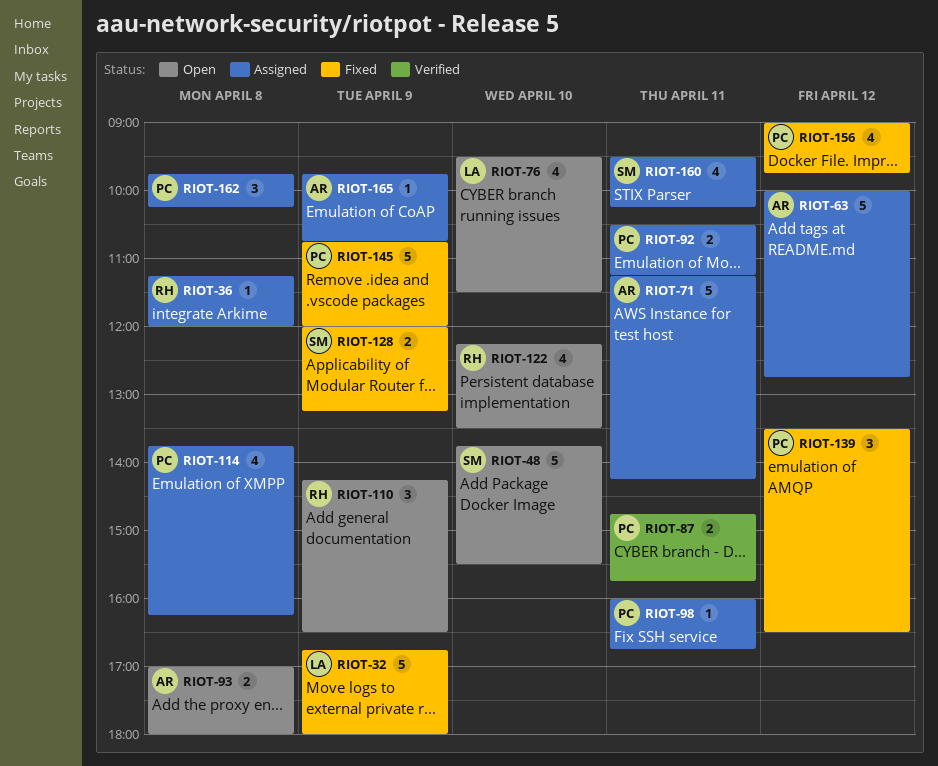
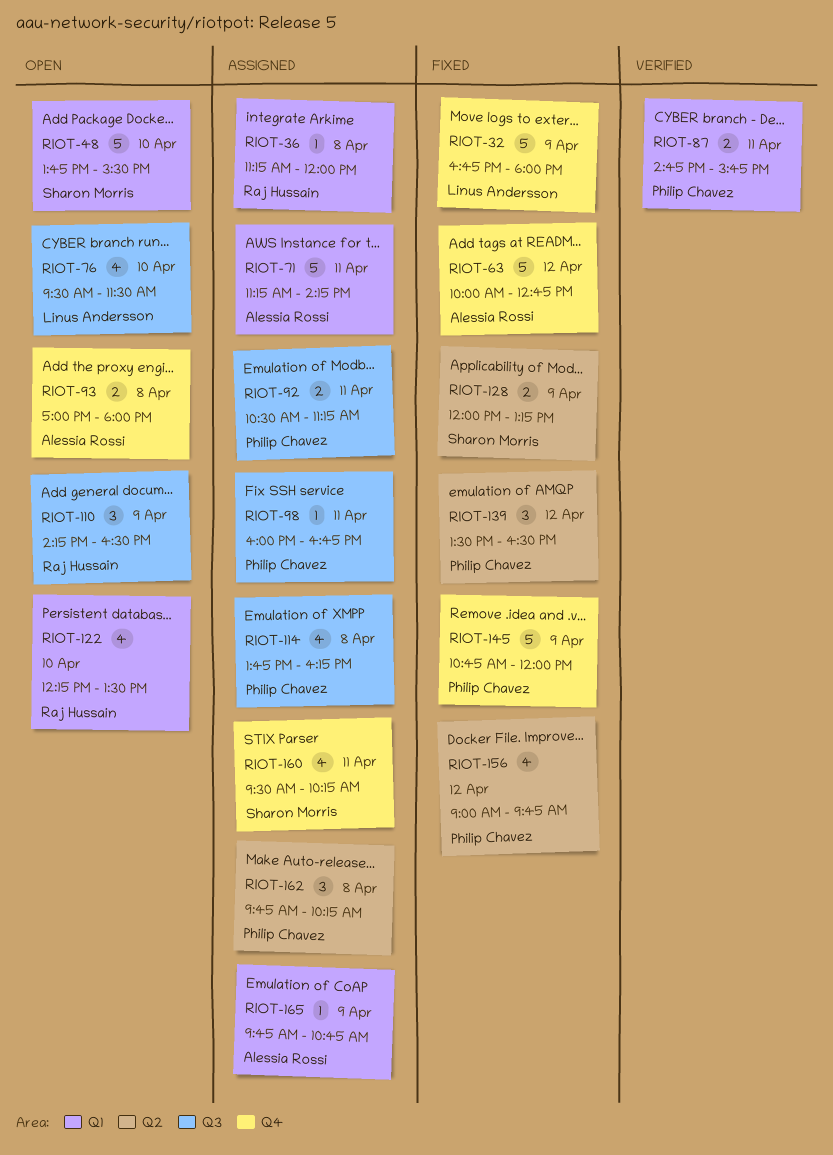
RIOT-63, status: Assigned -> Fixed

